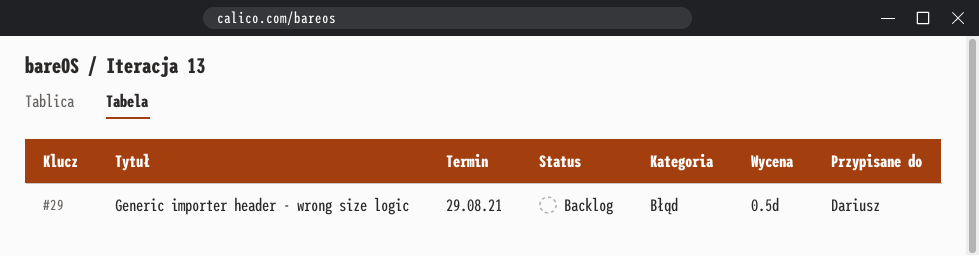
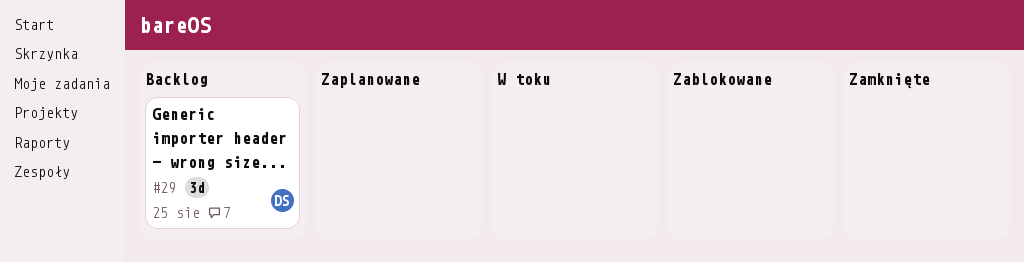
#29, estimate: 0.5d -> 3d
#29, due: Aug 29 -> Aug 25

